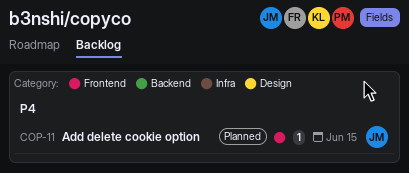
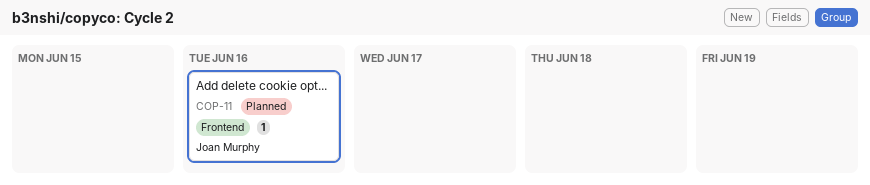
COP-11, due: Jun 15 -> Jun 16

